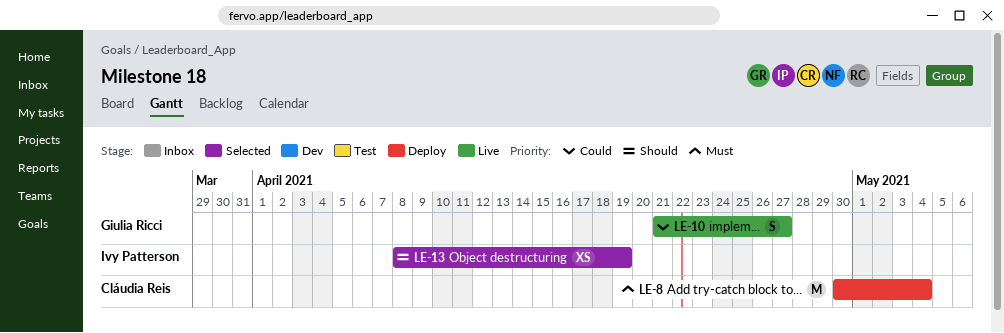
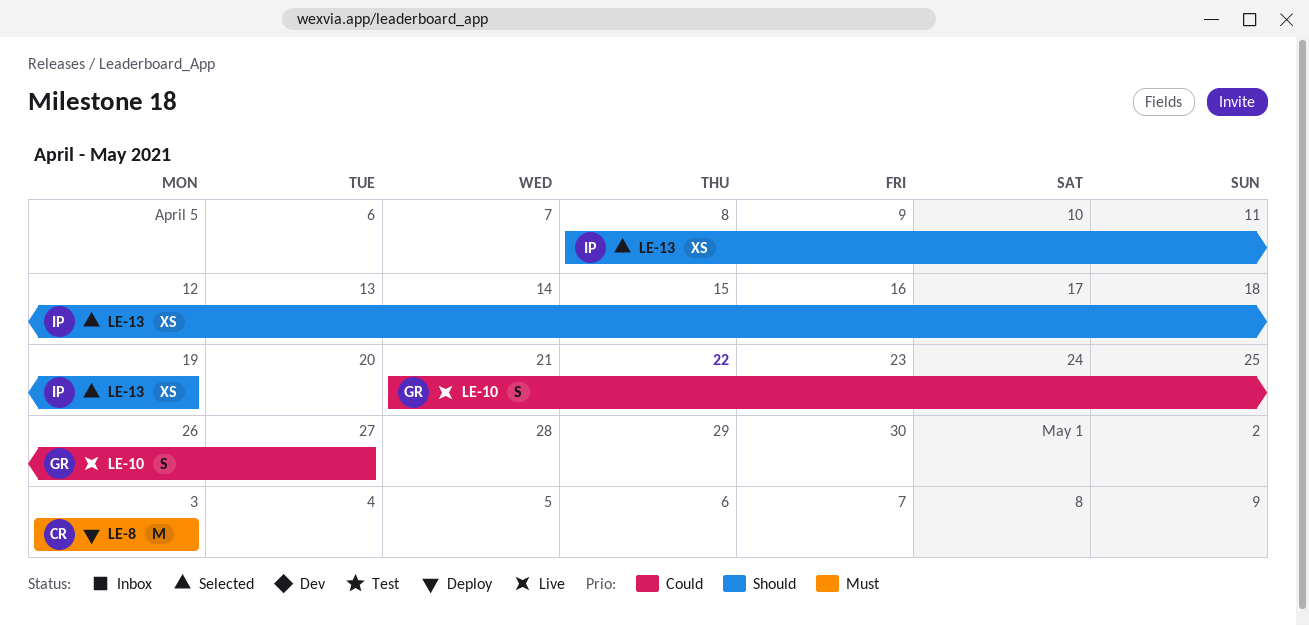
LE-8, start: Apr 30 -> May 3
LE-8, due: May 4 -> May 3

